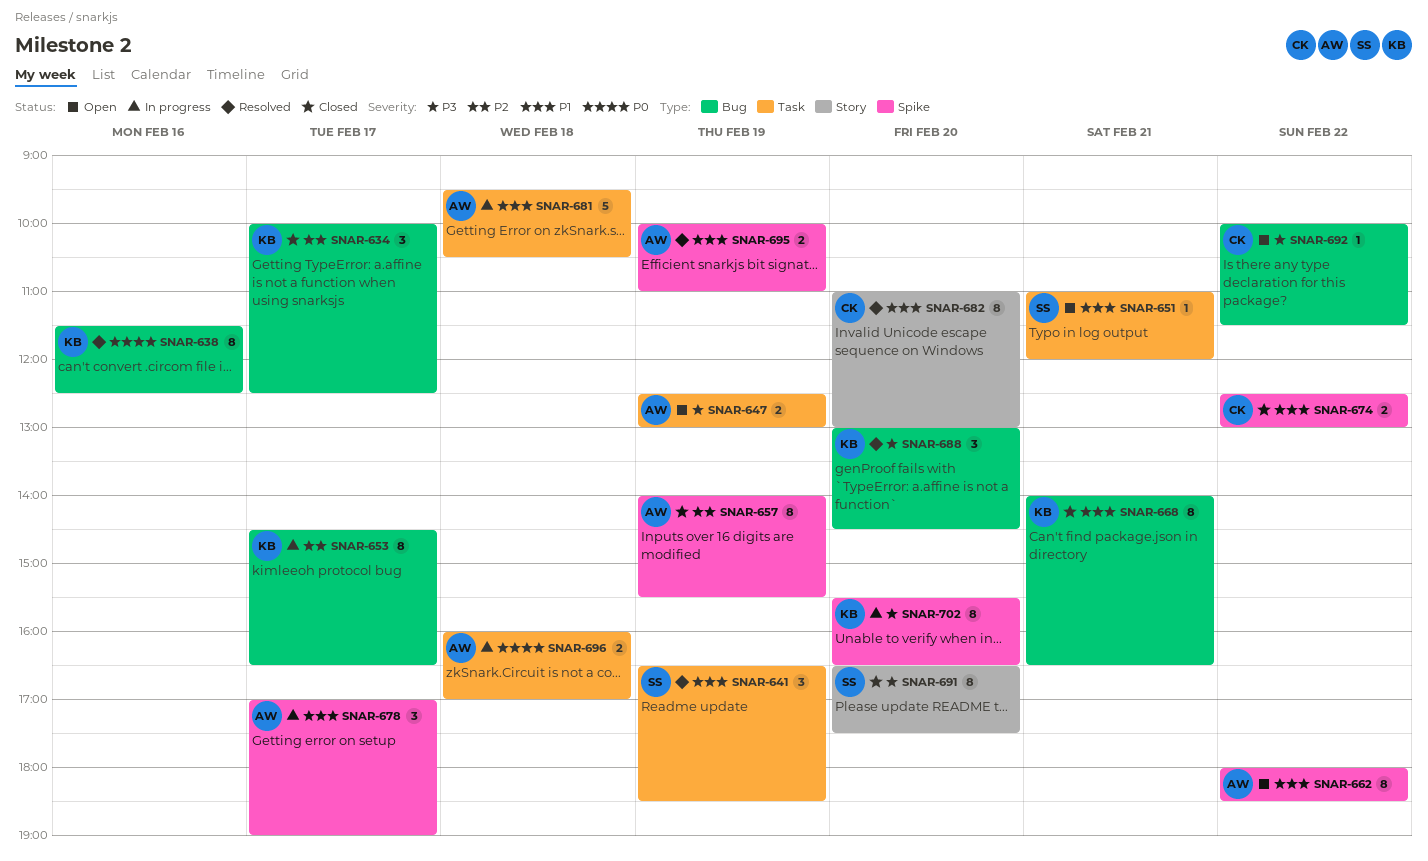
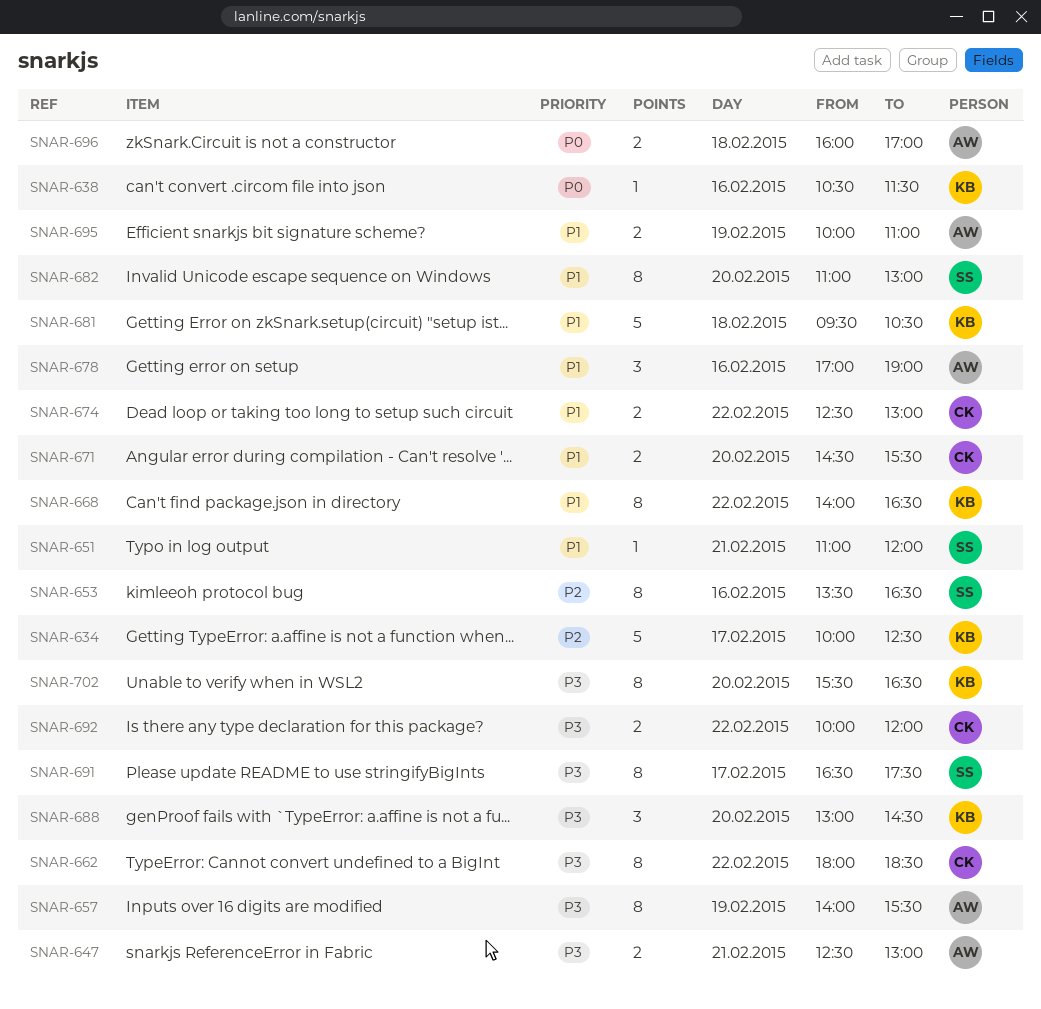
SNAR-634, estimate: 3 -> 5
SNAR-638, estimate: 8 -> 1
SNAR-638, begins: 11:30 -> 10:30
SNAR-638, ends: 12:30 -> 11:30
SNAR-641: present -> none
SNAR-647, day: Feb 19 -> Feb 21
SNAR-653, owner: KB -> SS
SNAR-653, day: Feb 17 -> Feb 16
SNAR-653, begins: 14:30 -> 13:30
SNAR-657, priority: P2 -> P3
SNAR-662, owner: AW -> CK
SNAR-662, priority: P1 -> P3
SNAR-668, day: Feb 21 -> Feb 22
SNAR-671: none -> present
SNAR-678, day: Feb 17 -> Feb 16
SNAR-681, owner: AW -> KB
SNAR-682, owner: CK -> SS
SNAR-691, day: Feb 20 -> Feb 17
SNAR-692, estimate: 1 -> 2
SNAR-692, ends: 11:30 -> 12:00

